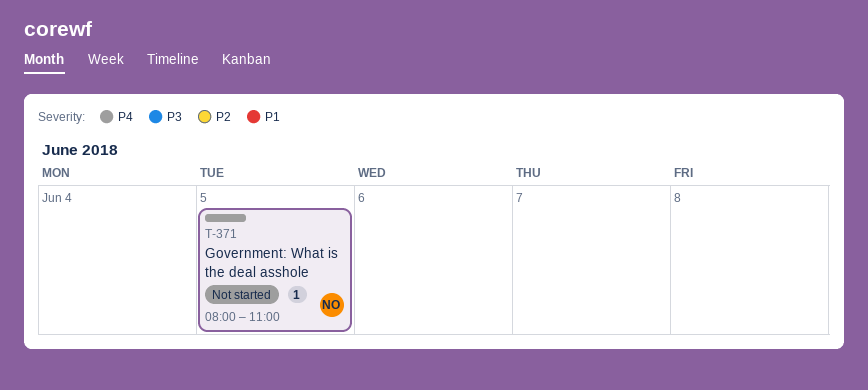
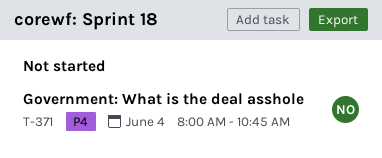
T-371, day: Jun 5 -> Jun 4
T-371, ends: 11:00 -> 10:45

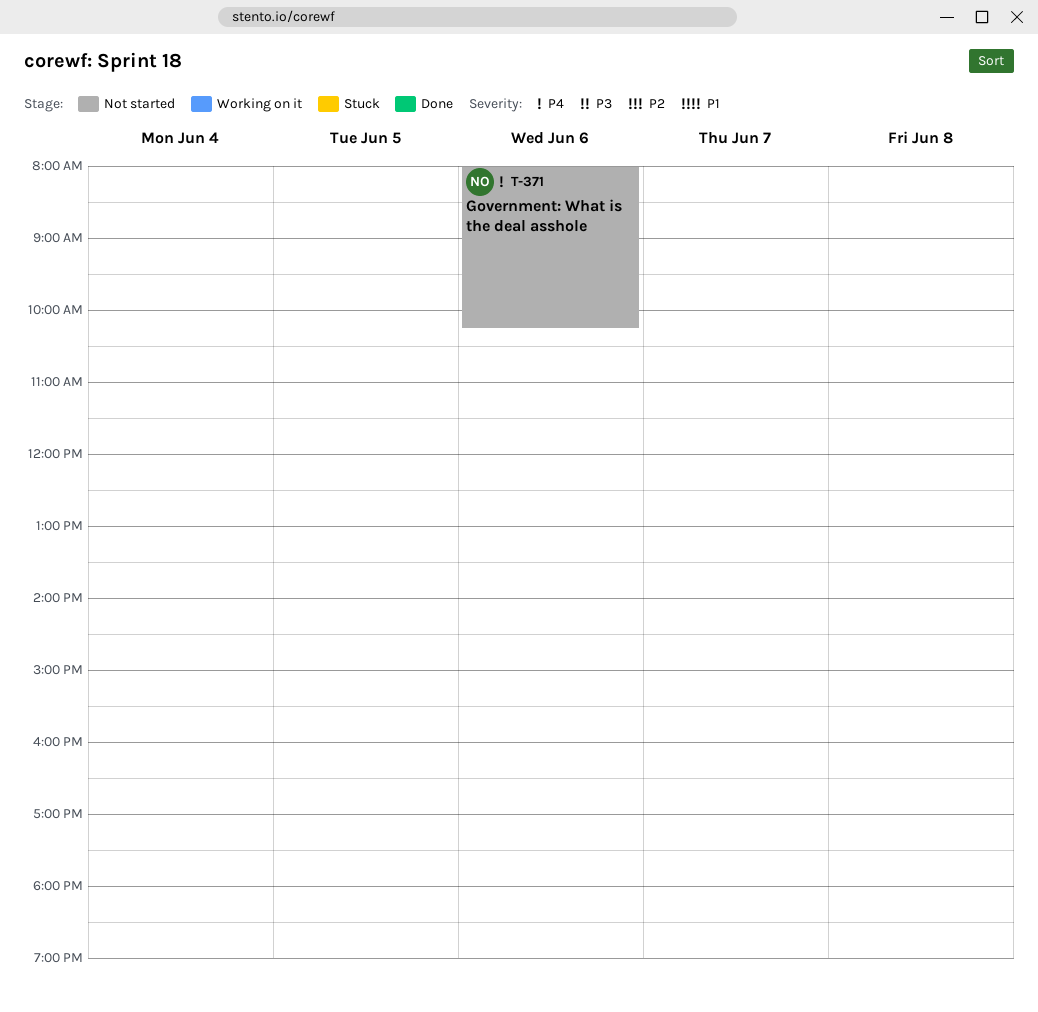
T-371, day: Jun 4 -> Jun 6
T-371, ends: 10:45 -> 10:15

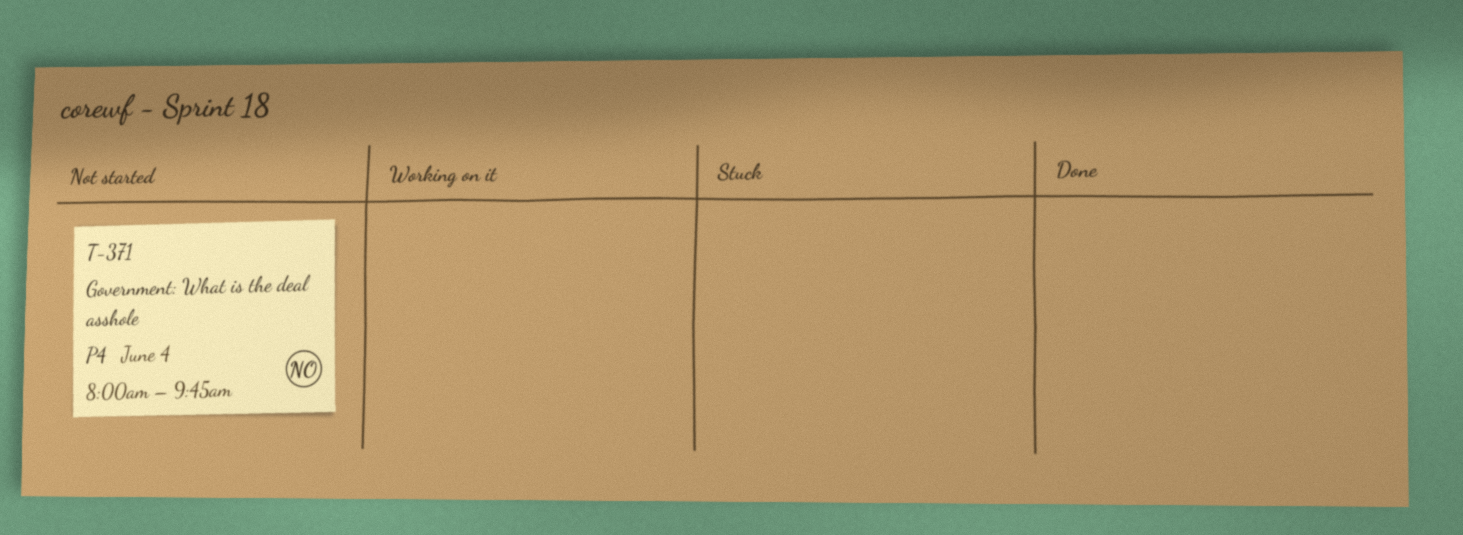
T-371, day: Jun 6 -> Jun 4
T-371, ends: 10:15 -> 09:45

